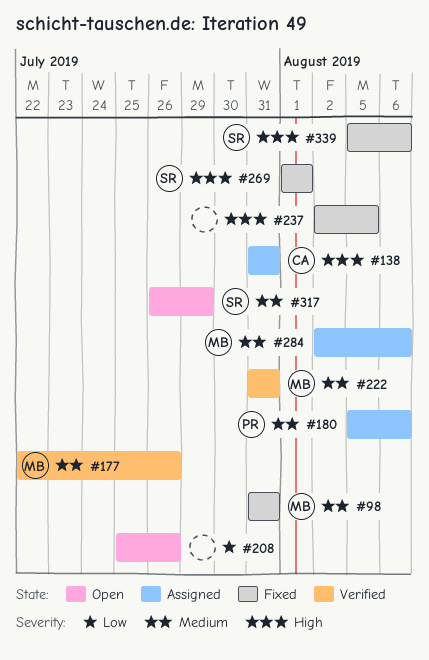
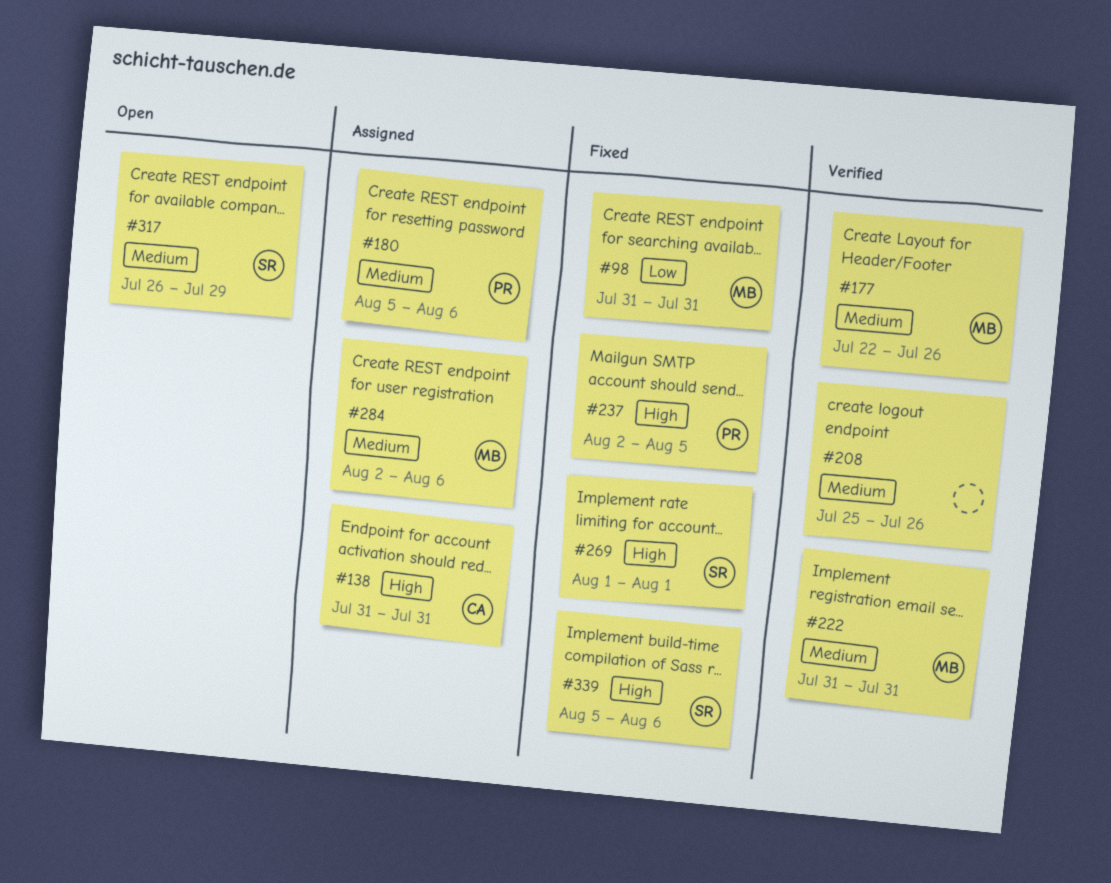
#98, priority: Medium -> Low
#208, status: Open -> Verified
#208, priority: Low -> Medium
#237, owner: none -> PR

